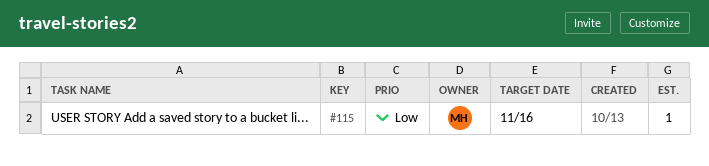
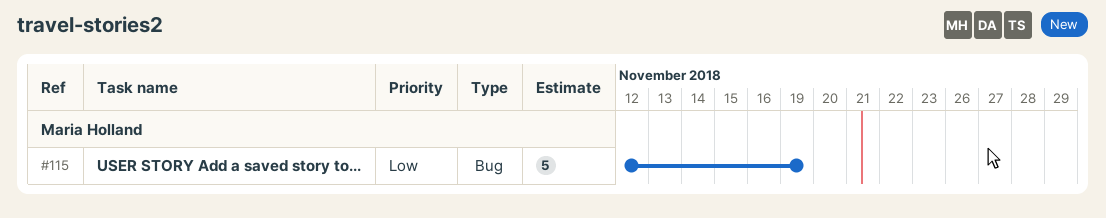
#115, estimate: 1 -> 5
#115, due: Nov 16 -> Nov 19

